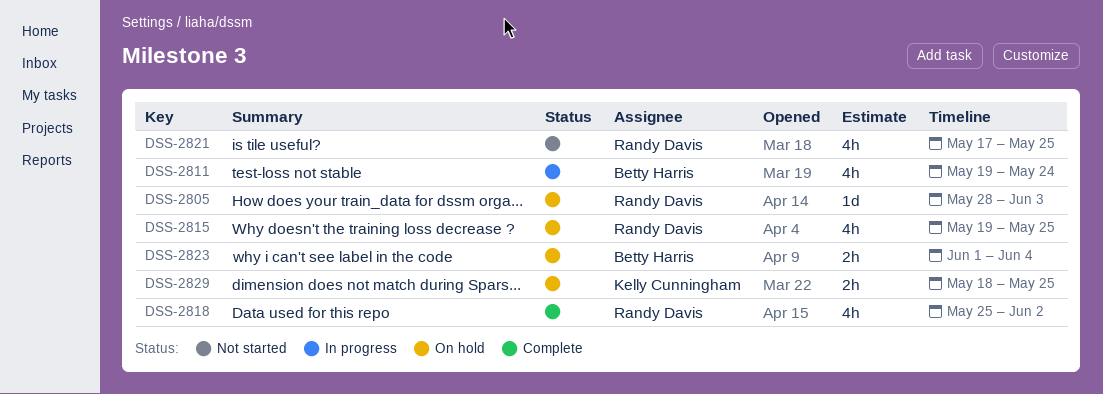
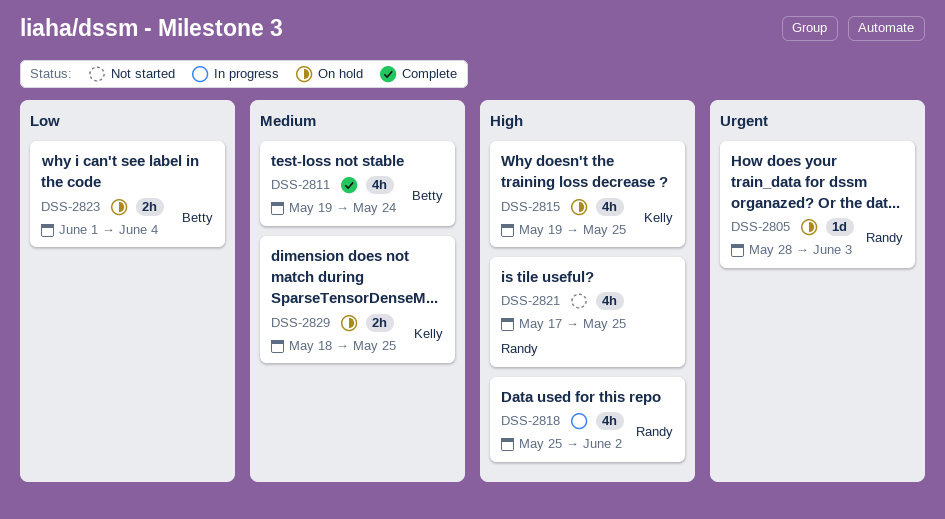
DSS-2811, status: In progress -> Complete
DSS-2815, owner: Randy Davis -> Kelly Cunningham
DSS-2818, status: Complete -> In progress

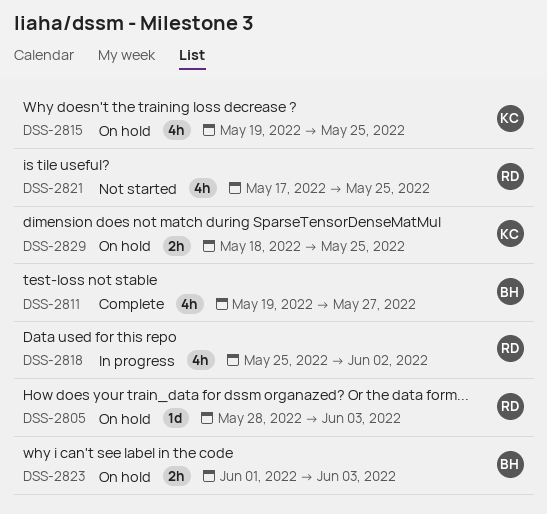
DSS-2811, due: May 24 -> May 27
DSS-2823, due: Jun 4 -> Jun 3

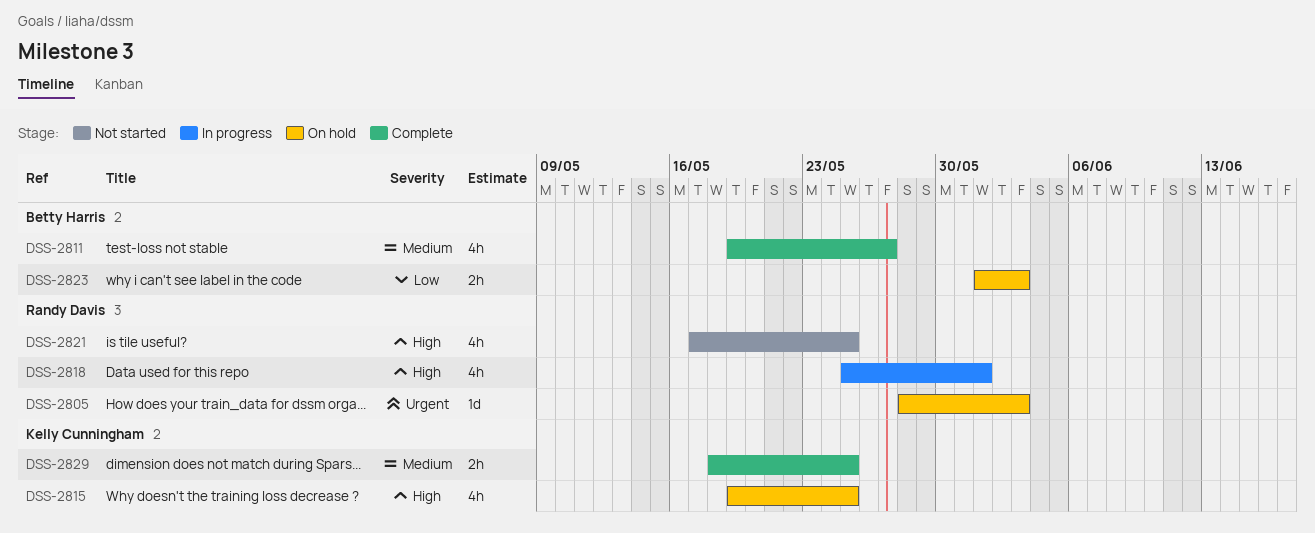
DSS-2818, due: Jun 2 -> Jun 1
DSS-2829, status: On hold -> Complete

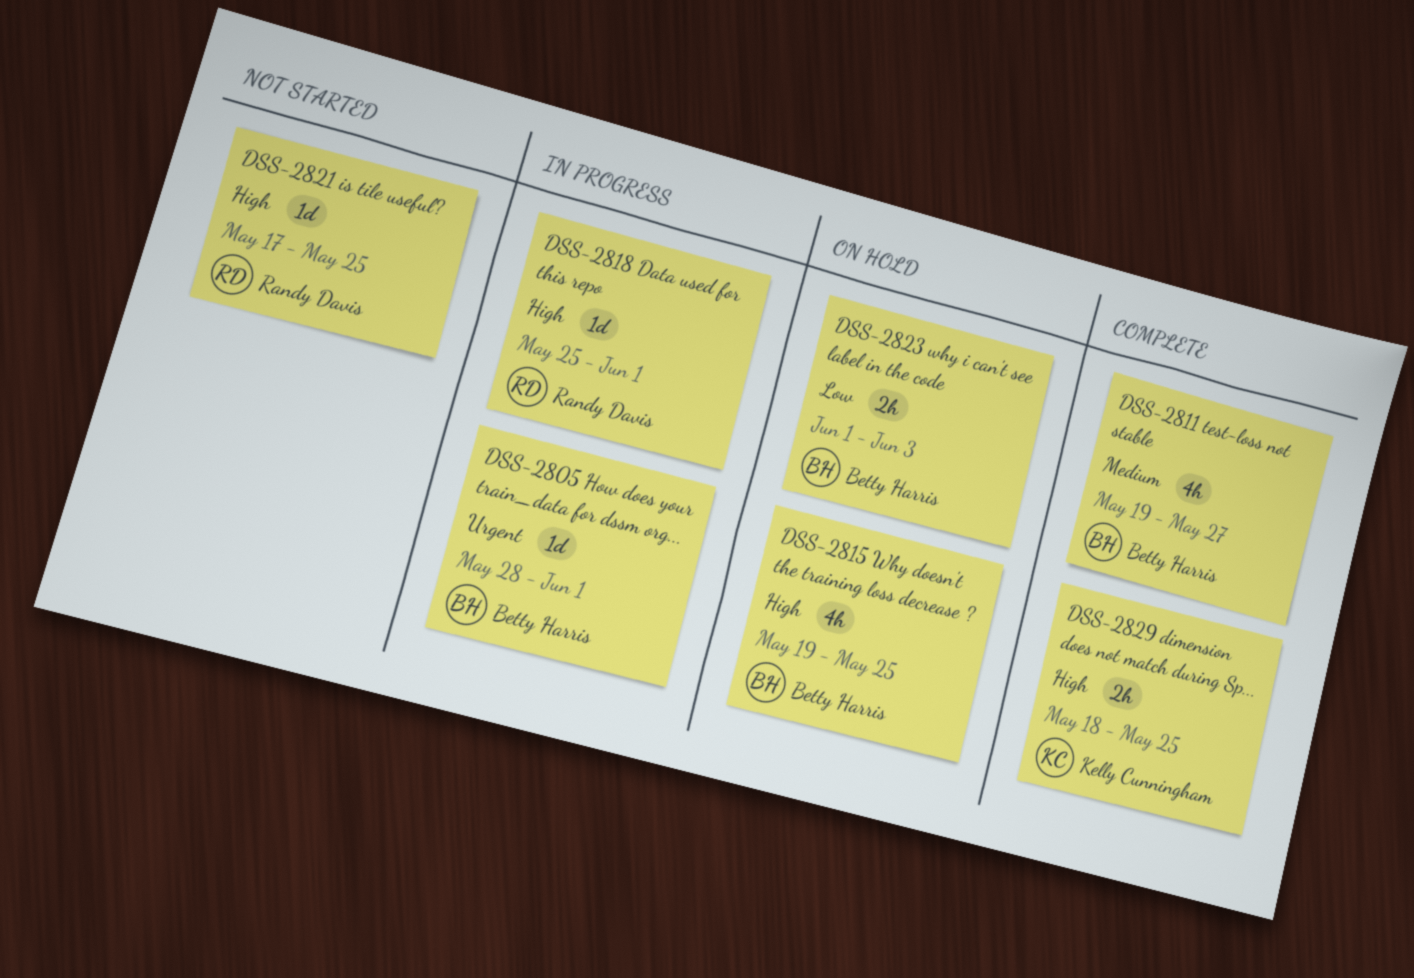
DSS-2805, status: On hold -> In progress
DSS-2805, owner: Randy Davis -> Betty Harris
DSS-2805, due: Jun 3 -> Jun 1
DSS-2815, owner: Kelly Cunningham -> Betty Harris
DSS-2818, estimate: 4h -> 1d
DSS-2821, estimate: 4h -> 1d
DSS-2829, priority: Medium -> High

